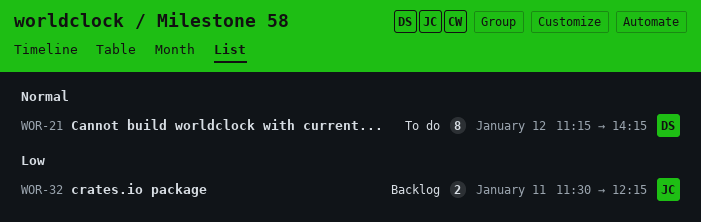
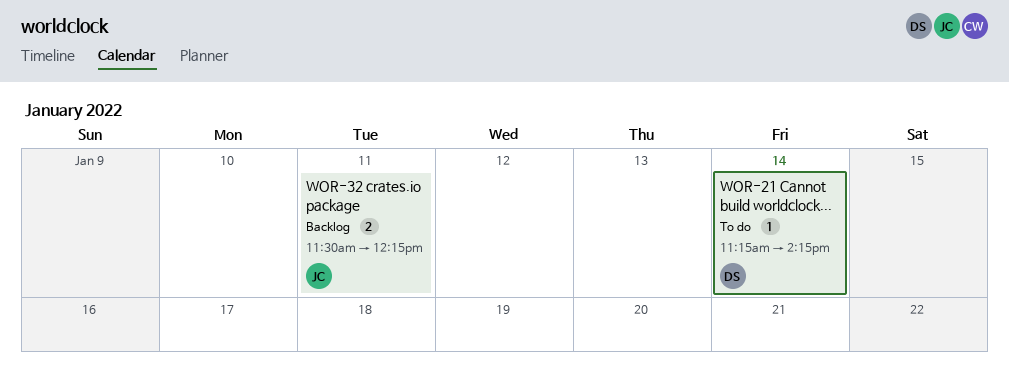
WOR-21, estimate: 8 -> 1
WOR-21, day: Jan 12 -> Jan 14

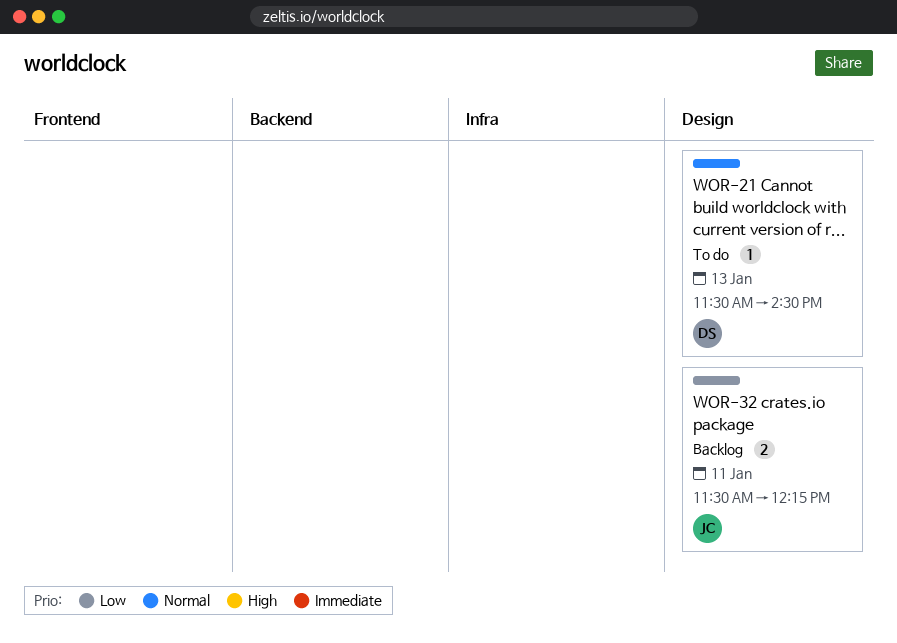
WOR-21, day: Jan 14 -> Jan 13
WOR-21, begins: 11:15 -> 11:30
WOR-21, ends: 14:15 -> 14:30

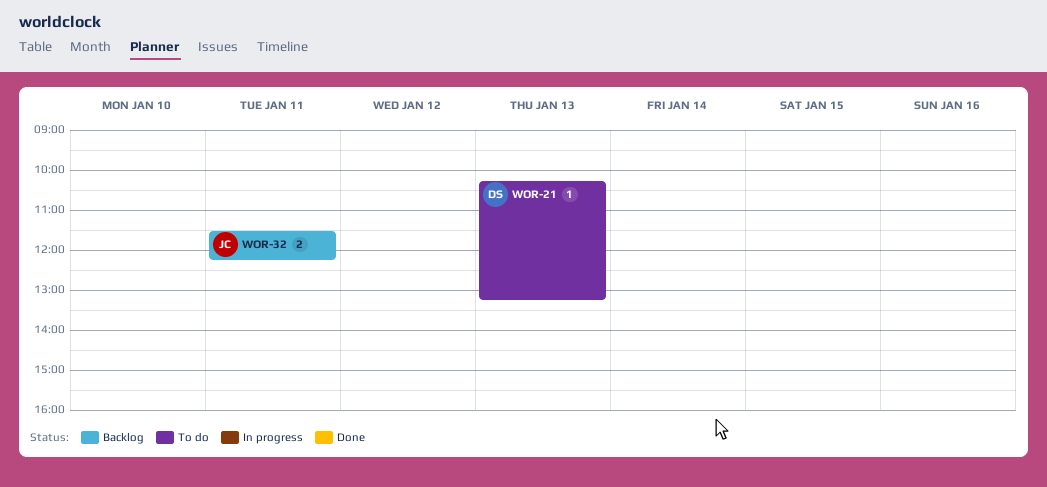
WOR-21, begins: 11:30 -> 10:15
WOR-21, ends: 14:30 -> 13:15

